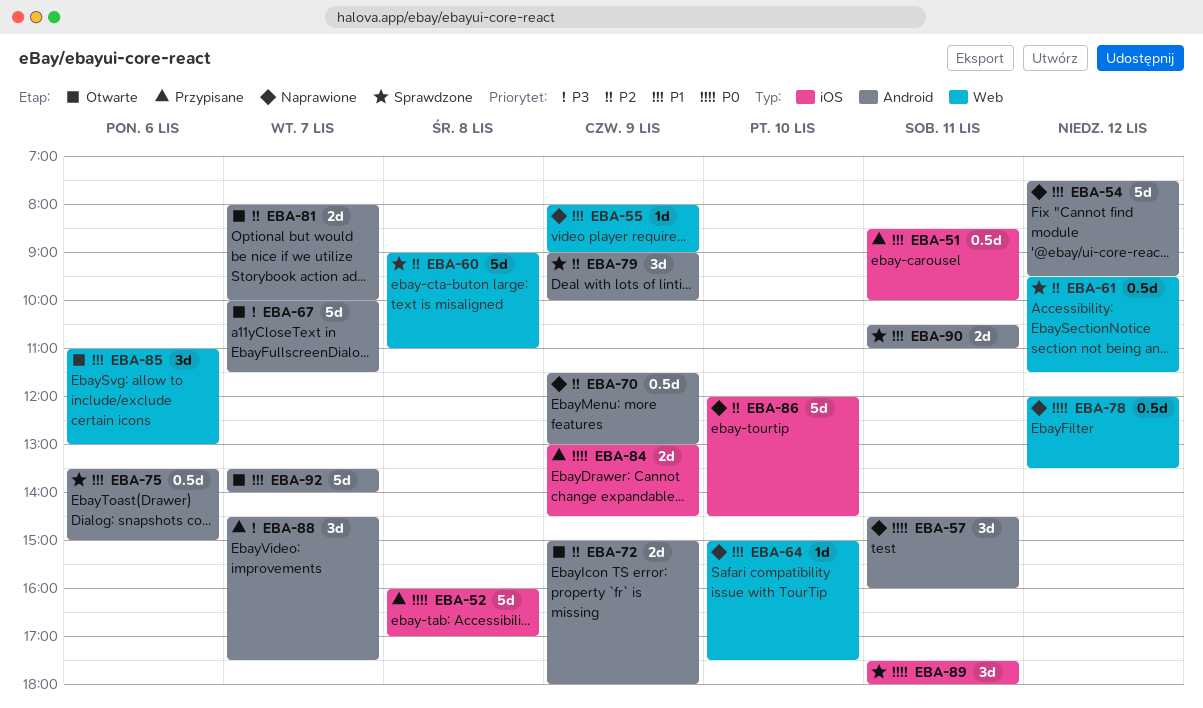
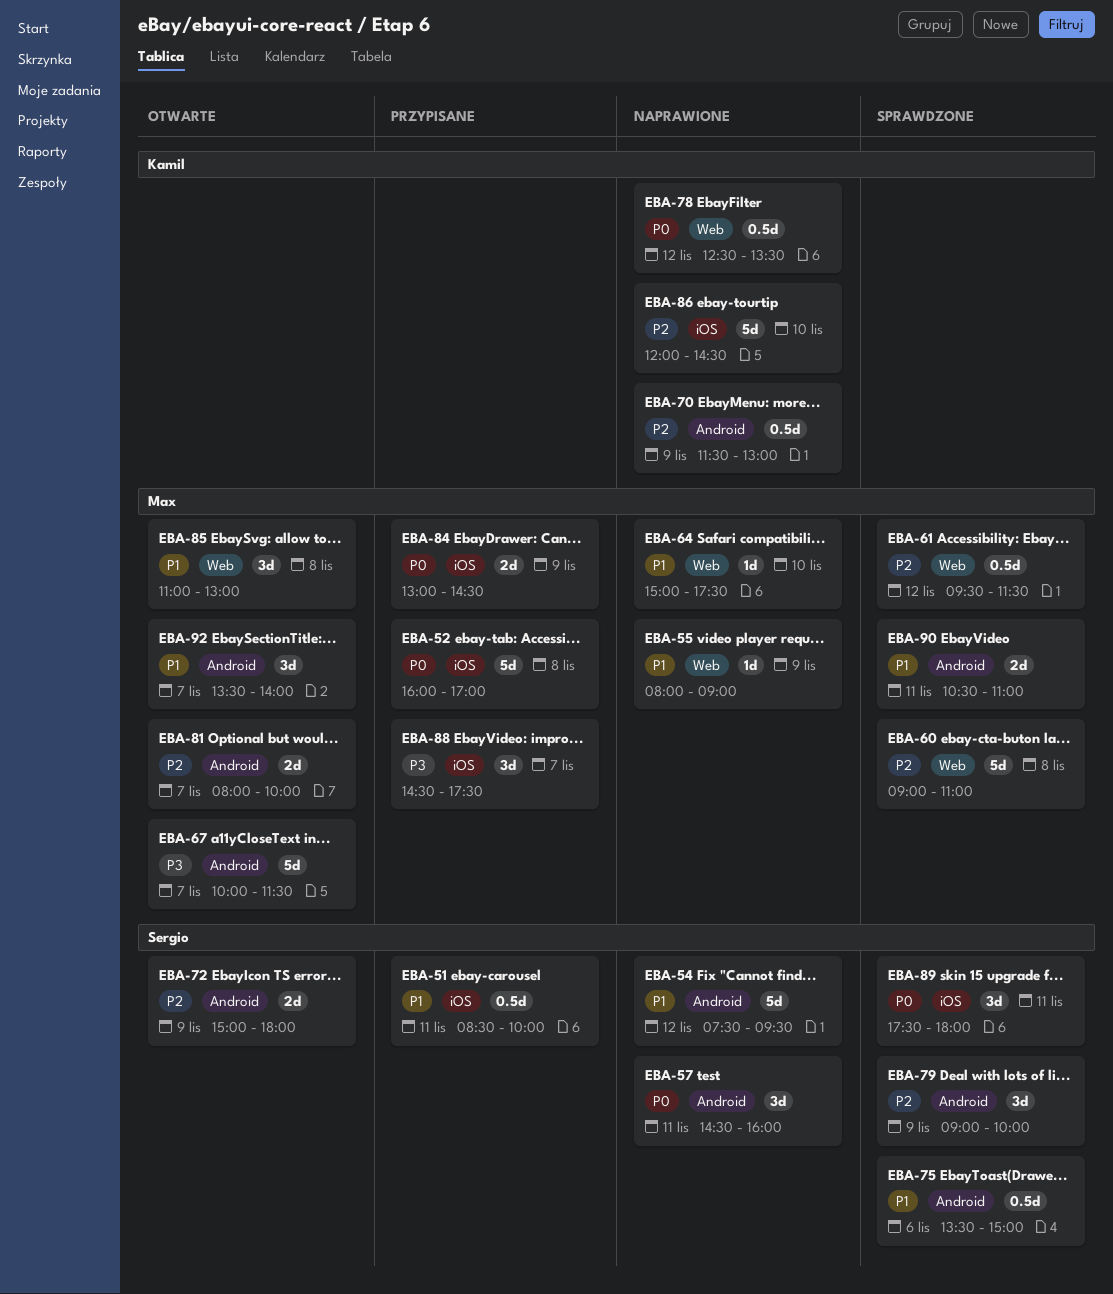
EBA-78, begins: 12:00 -> 12:30
EBA-85, day: Nov 6 -> Nov 8
EBA-88, label: Android -> iOS
EBA-92, estimate: 5d -> 3d

